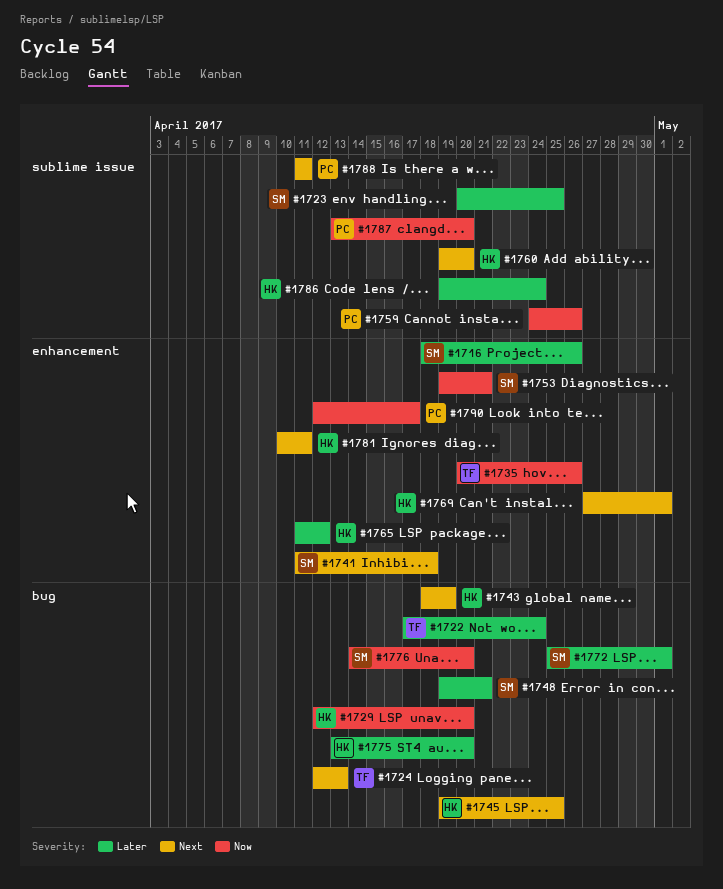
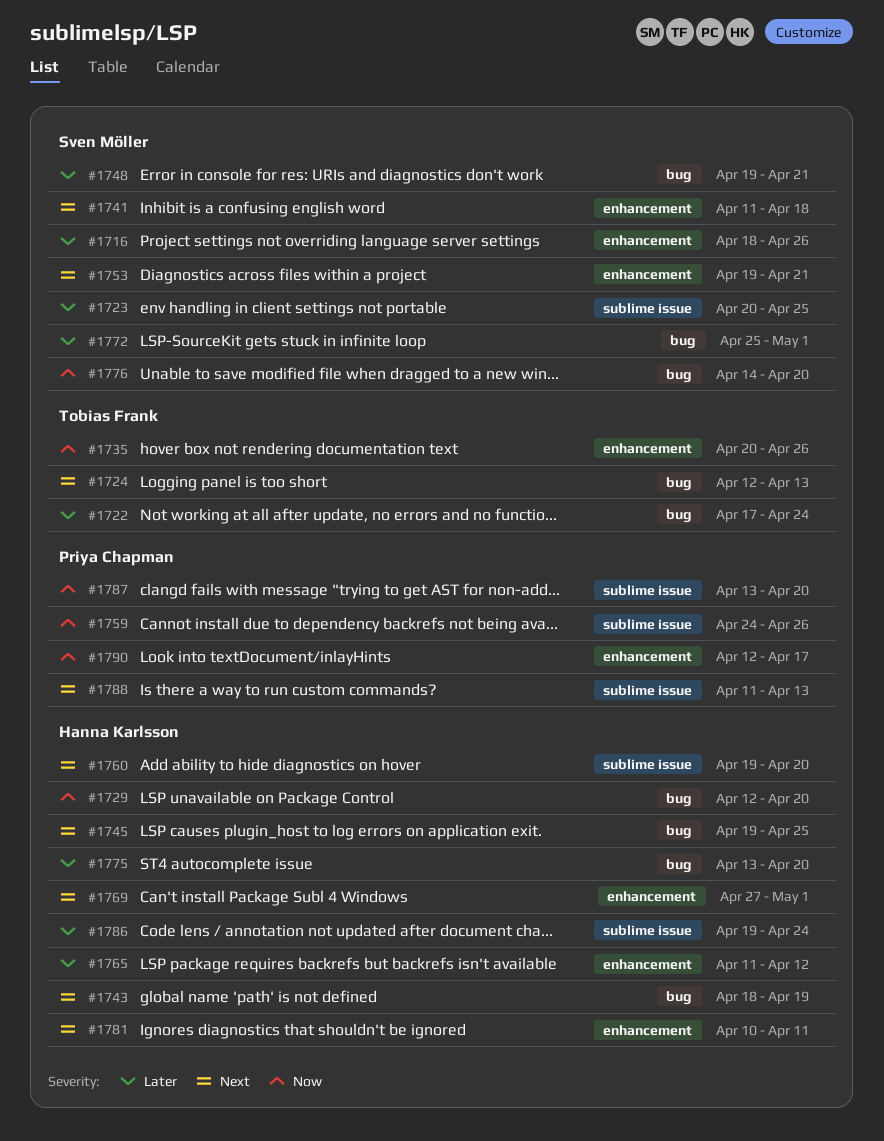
#1753, priority: Now -> Next
#1788, due: Apr 11 -> Apr 13

